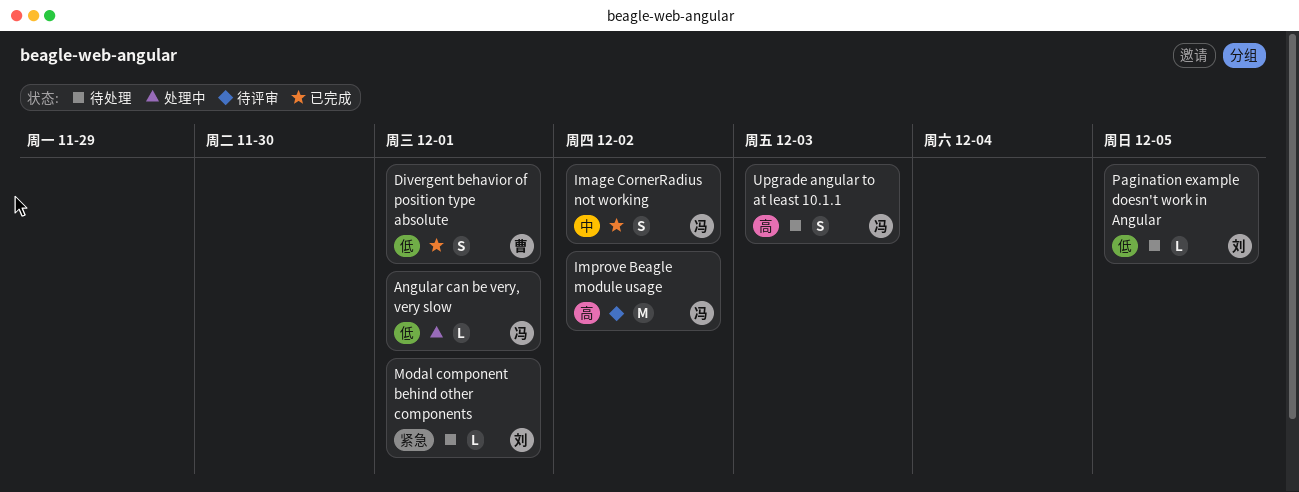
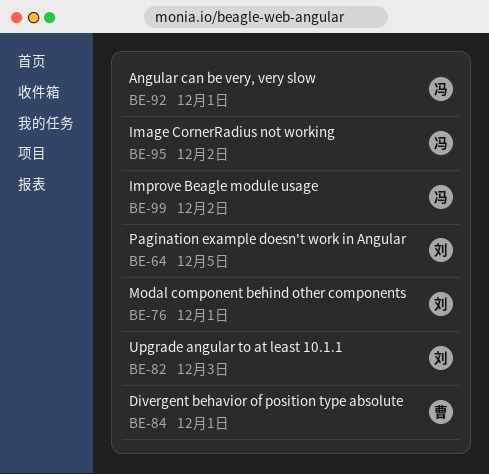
Upgrade angular to at least 10.1.1, owner: 冯 -> 刘

